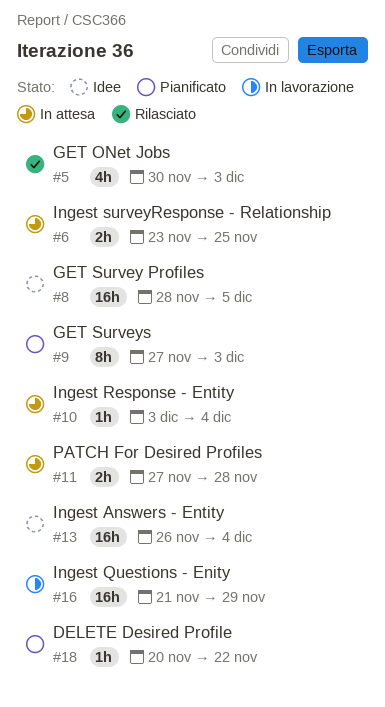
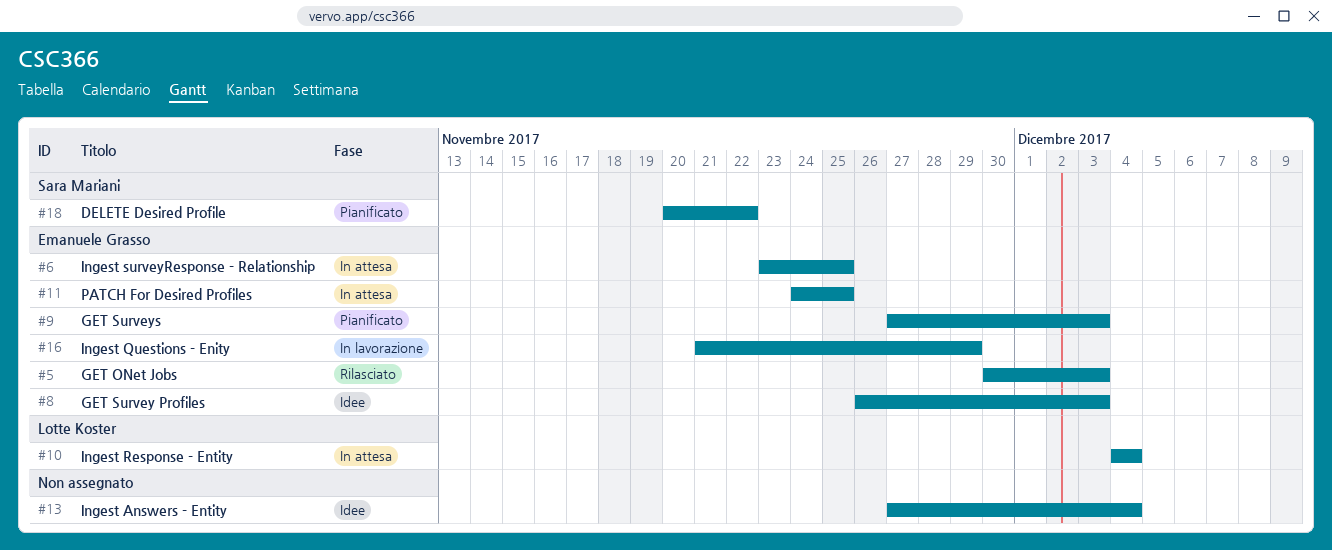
#8, start: Nov 28 -> Nov 26
#8, due: Dec 5 -> Dec 3
#10, start: Dec 3 -> Dec 4
#11, start: Nov 27 -> Nov 24
#11, due: Nov 28 -> Nov 25
#13, start: Nov 26 -> Nov 27

